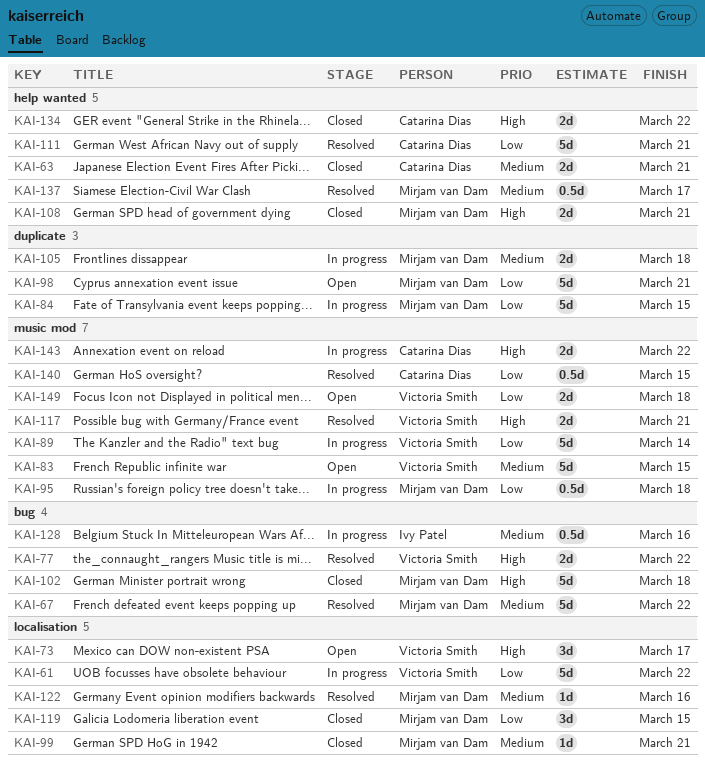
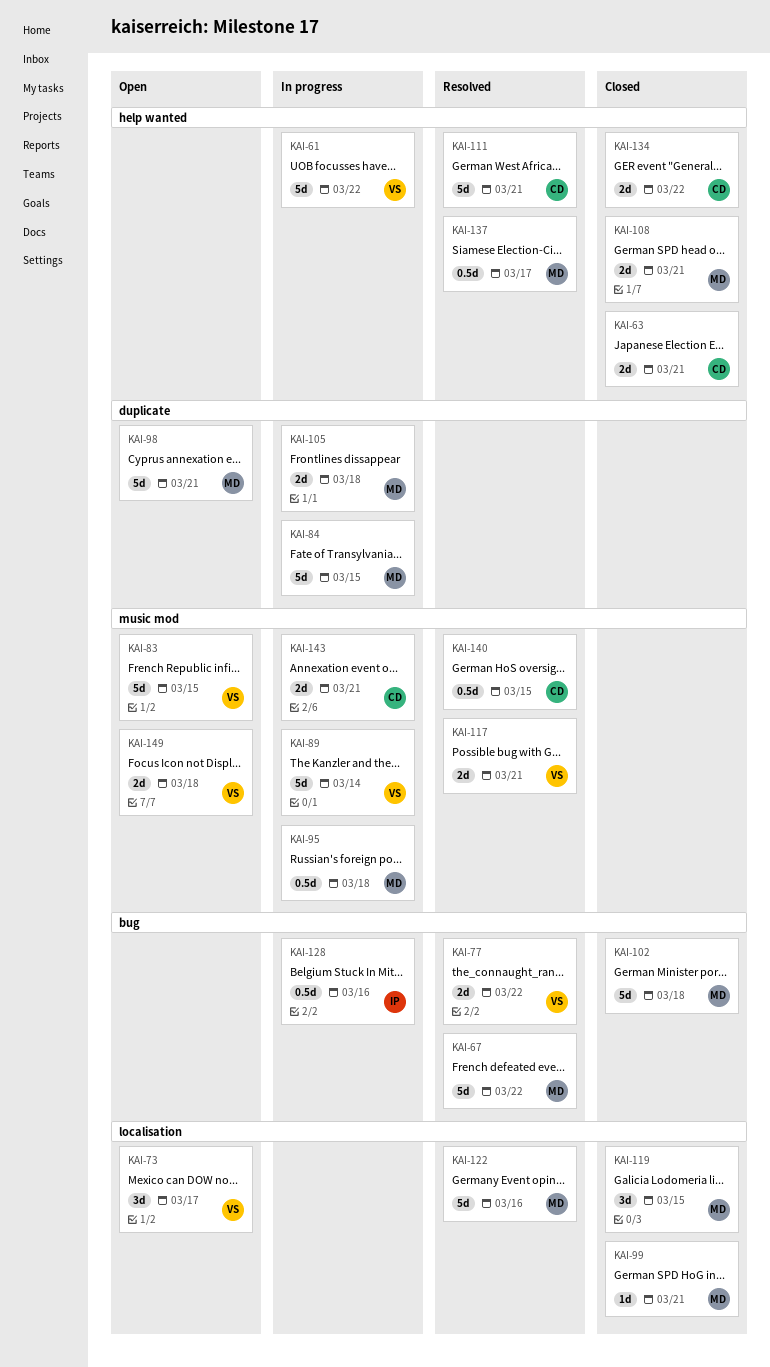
KAI-61, label: localisation -> help wanted
KAI-122, estimate: 1d -> 5d
KAI-143, due: Mar 22 -> Mar 21

